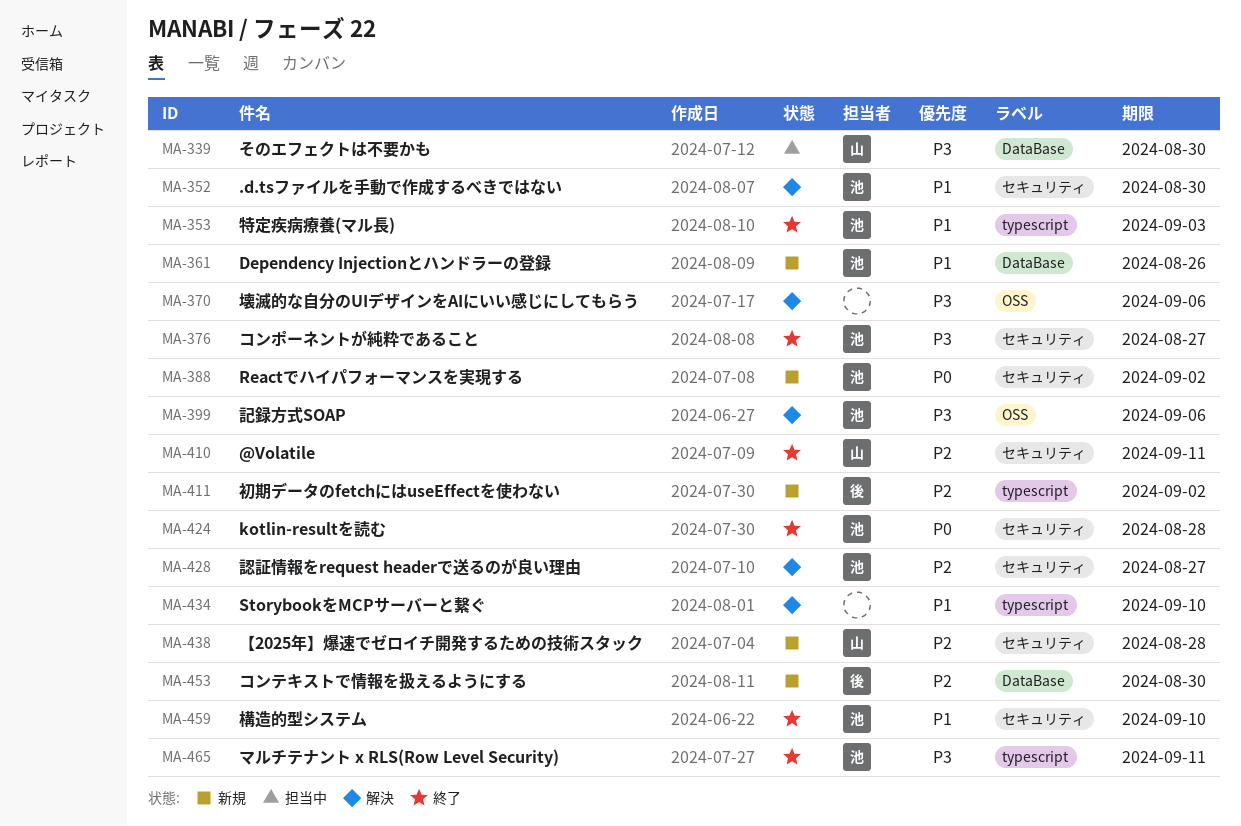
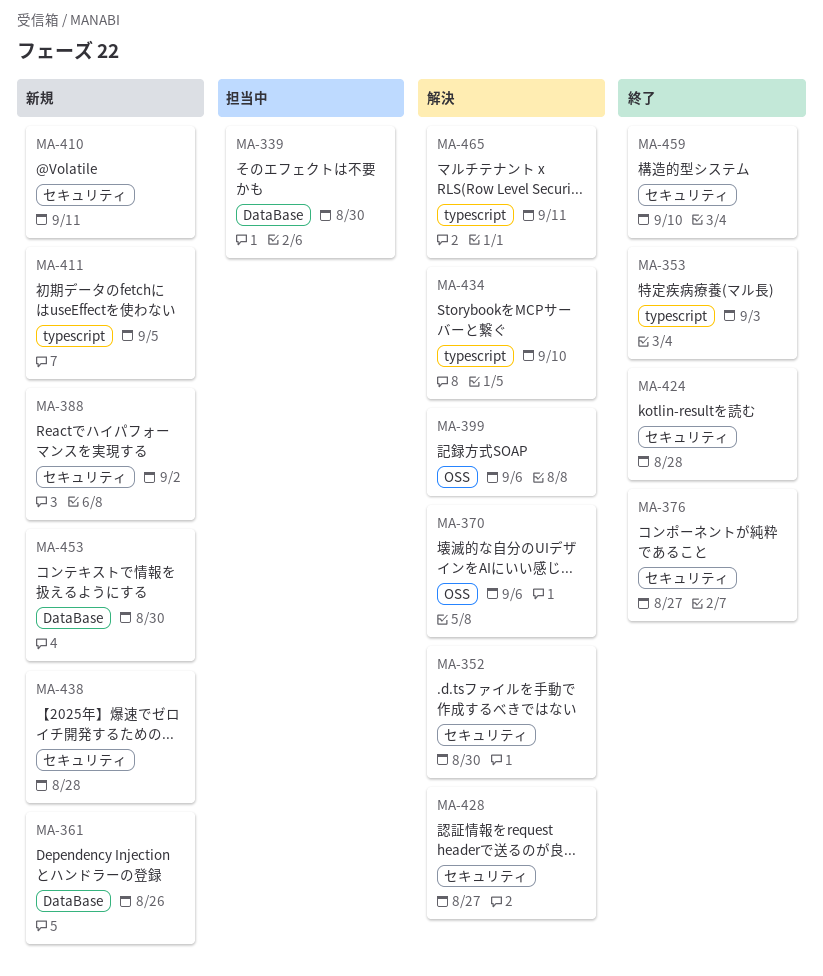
MA-410, status: 終了 -> 新規
MA-411, due: Sep 2 -> Sep 5
MA-465, status: 終了 -> 解決

